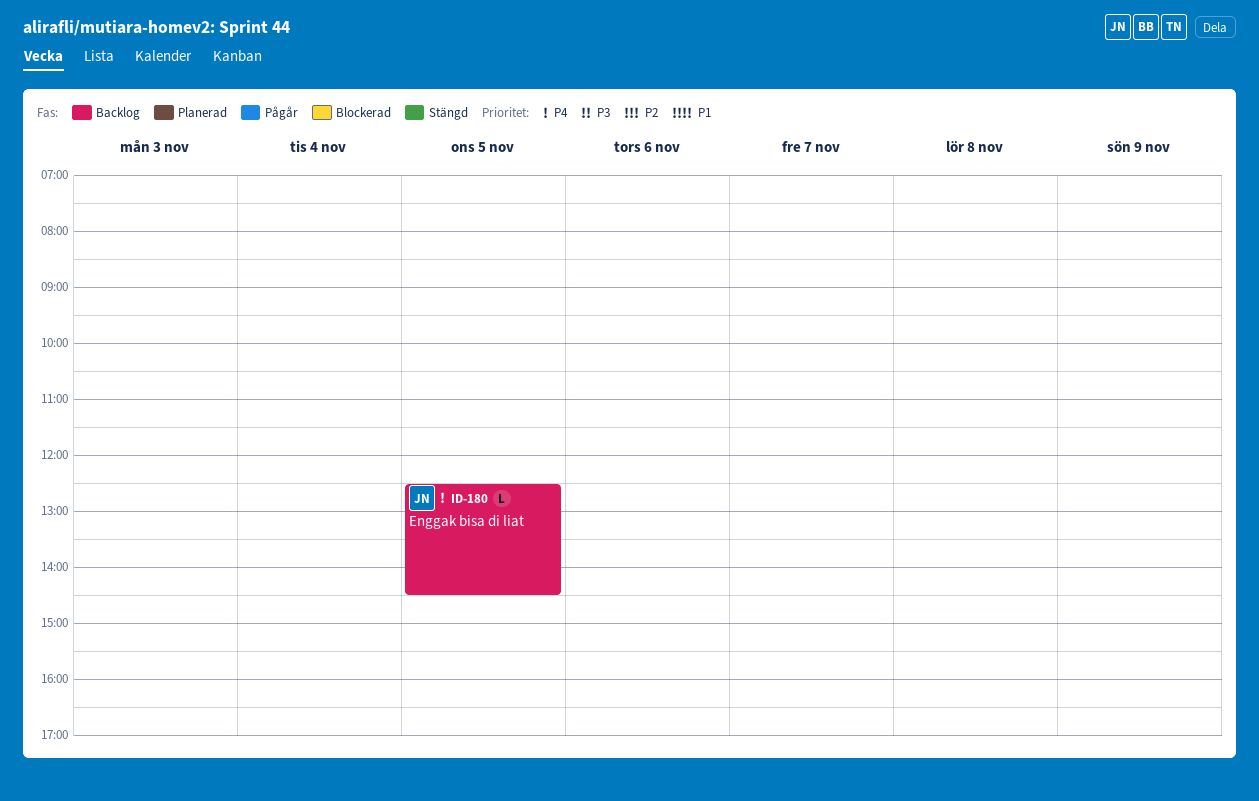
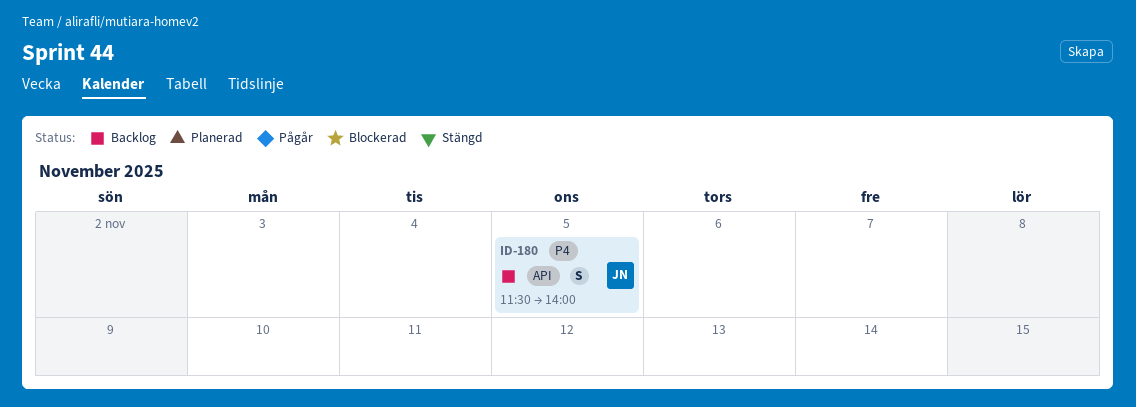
ID-180, estimate: L -> S
ID-180, begins: 12:30 -> 11:30
ID-180, ends: 14:30 -> 14:00

